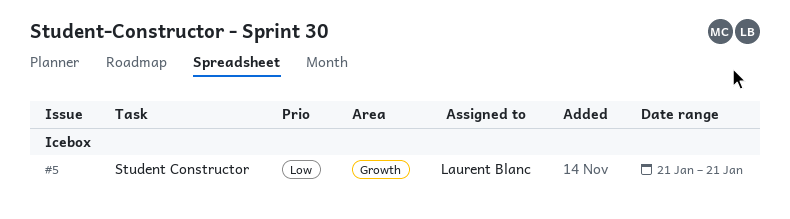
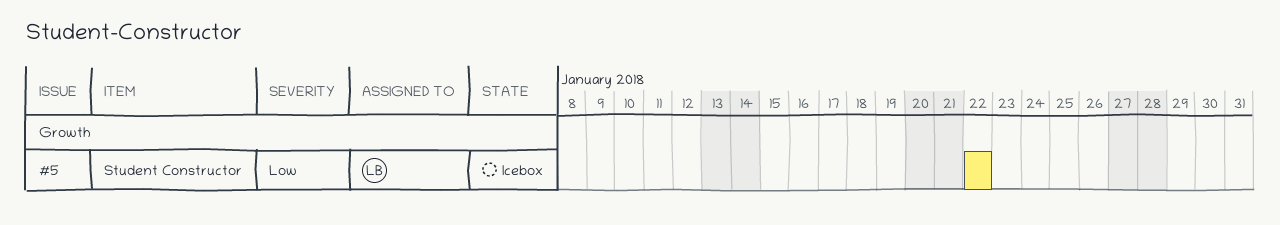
#5, start: Jan 21 -> Jan 22
#5, due: Jan 21 -> Jan 22

